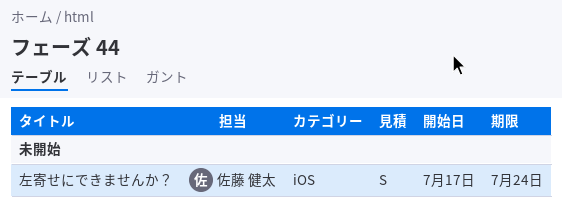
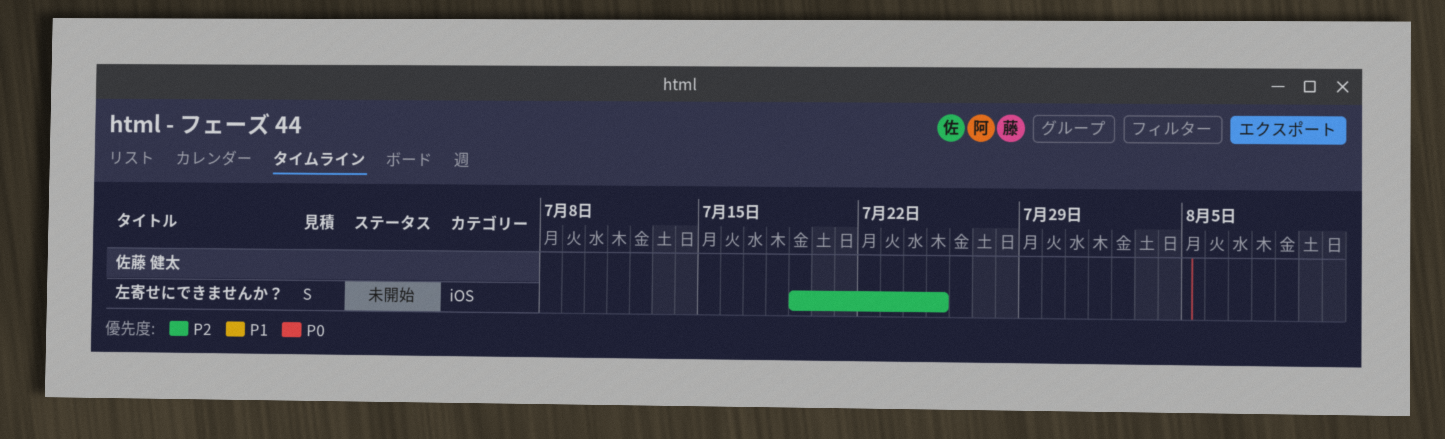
左寄せにできませんか？, start: Jul 17 -> Jul 19
左寄せにできませんか？, due: Jul 24 -> Jul 25

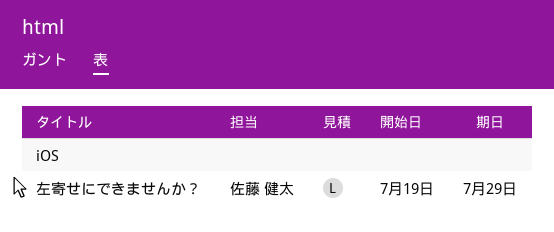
左寄せにできませんか？, estimate: S -> L
左寄せにできませんか？, due: Jul 25 -> Jul 29

